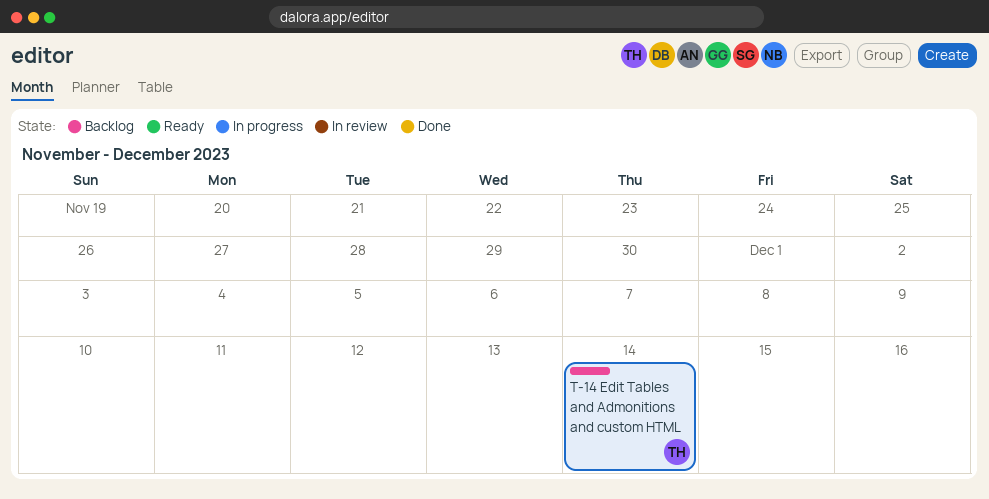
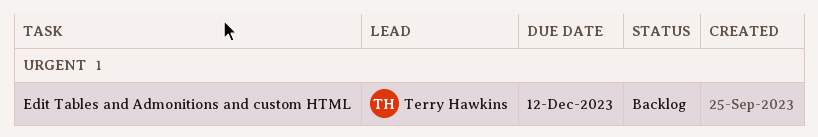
Edit Tables and Admonitions and custom HTML, due: Dec 14 -> Dec 12

